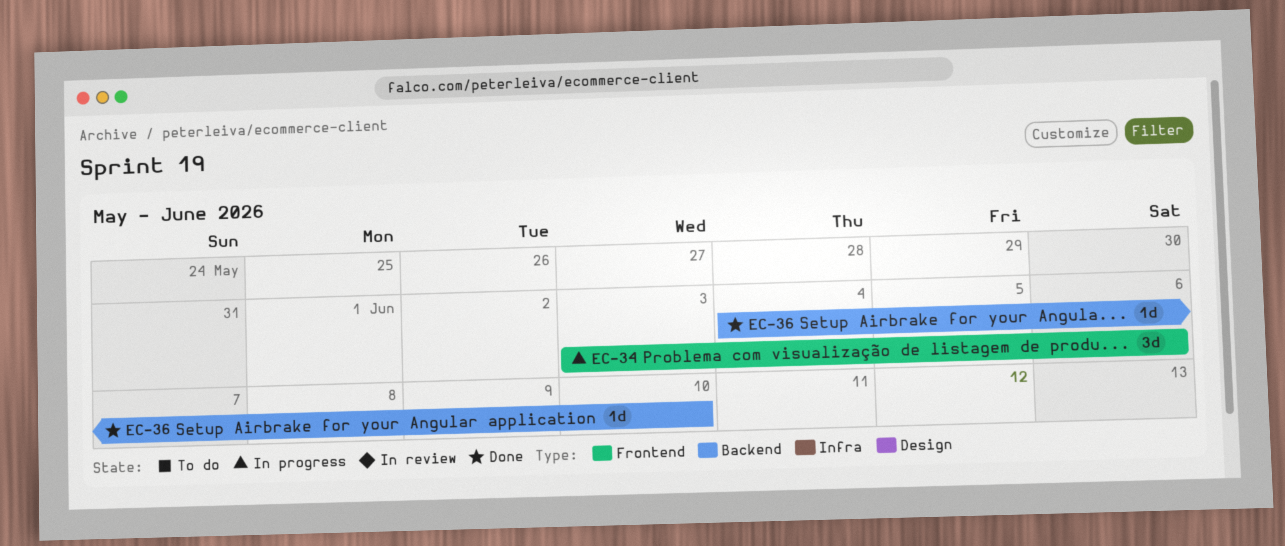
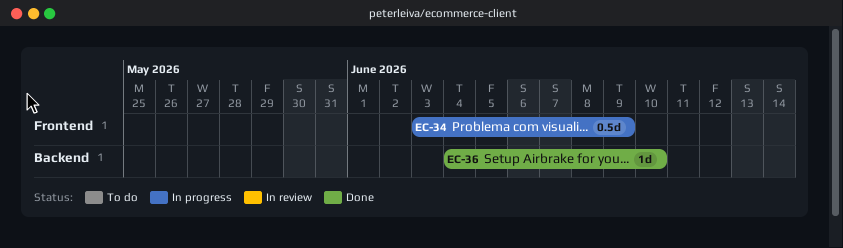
EC-34, estimate: 3d -> 0.5d
EC-34, due: Jun 6 -> Jun 9

